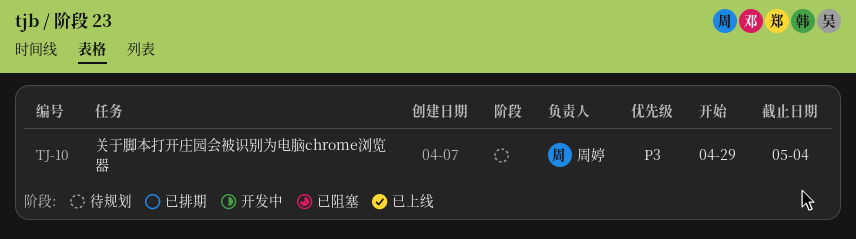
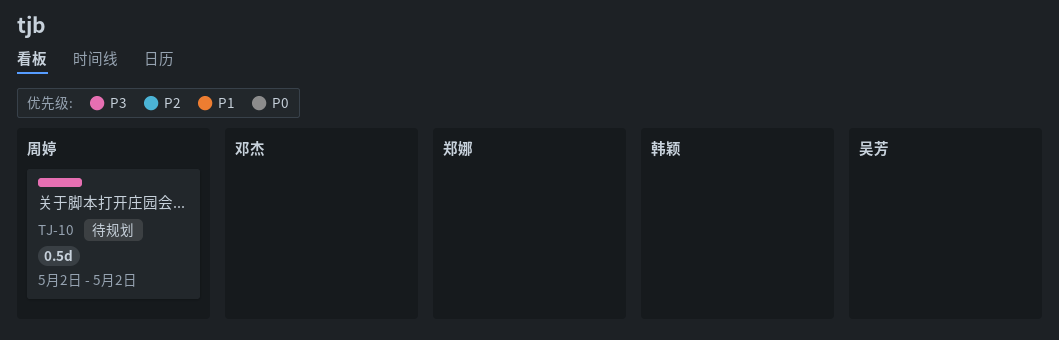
TJ-10, start: Apr 29 -> May 2
TJ-10, due: May 4 -> May 2

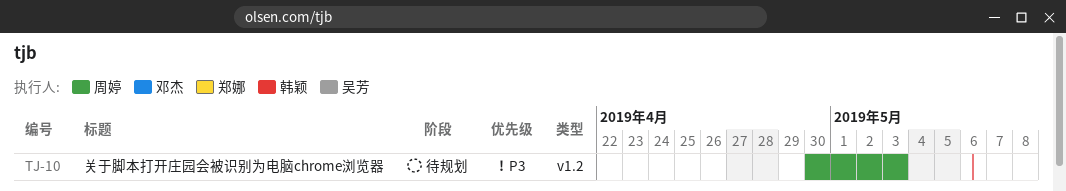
TJ-10, start: May 2 -> Apr 30
TJ-10, due: May 2 -> May 3

